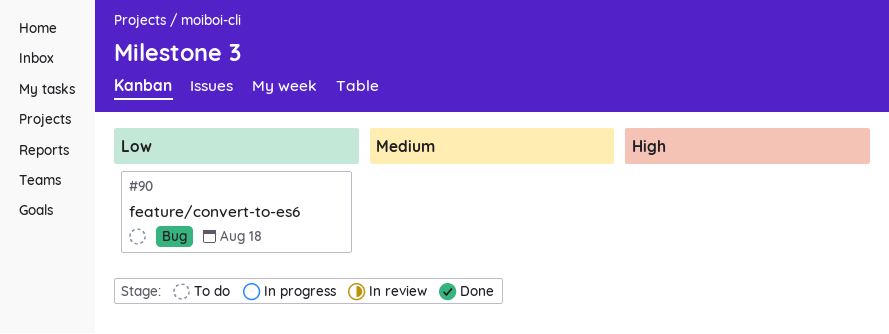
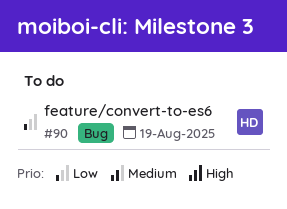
#90, due: Aug 18 -> Aug 19

